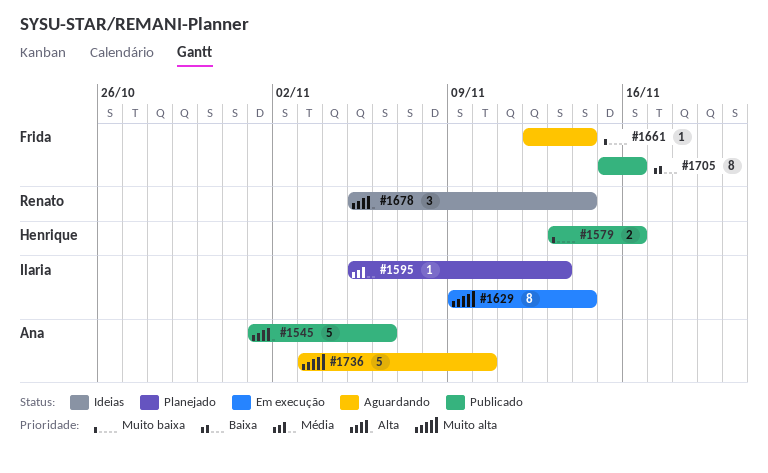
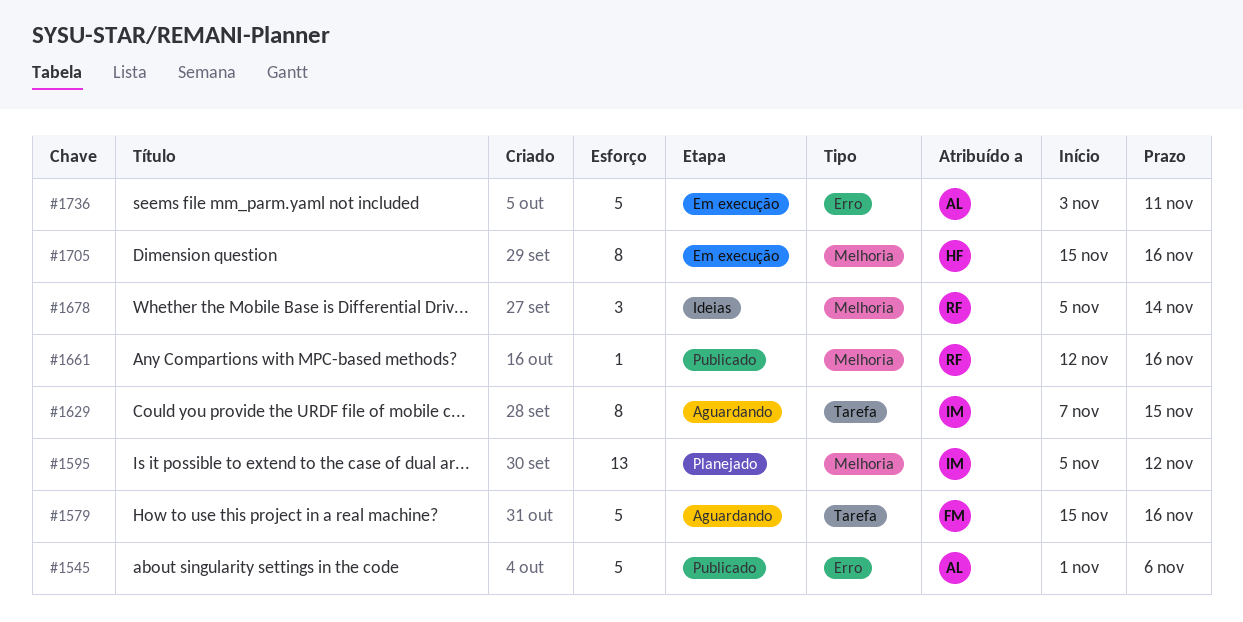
#1579, status: Publicado -> Aguardando
#1579, owner: Henrique -> Frida
#1579, estimate: 2 -> 5
#1579, start: Nov 13 -> Nov 15
#1595, estimate: 1 -> 13
#1595, due: Nov 13 -> Nov 12
#1629, status: Em execução -> Aguardando
#1629, start: Nov 9 -> Nov 7
#1629, due: Nov 14 -> Nov 15
#1661, status: Aguardando -> Publicado
#1661, owner: Frida -> Renato
#1661, due: Nov 14 -> Nov 16
#1705, status: Publicado -> Em execução
#1705, owner: Frida -> Henrique
#1736, status: Aguardando -> Em execução
#1736, due: Nov 10 -> Nov 11

